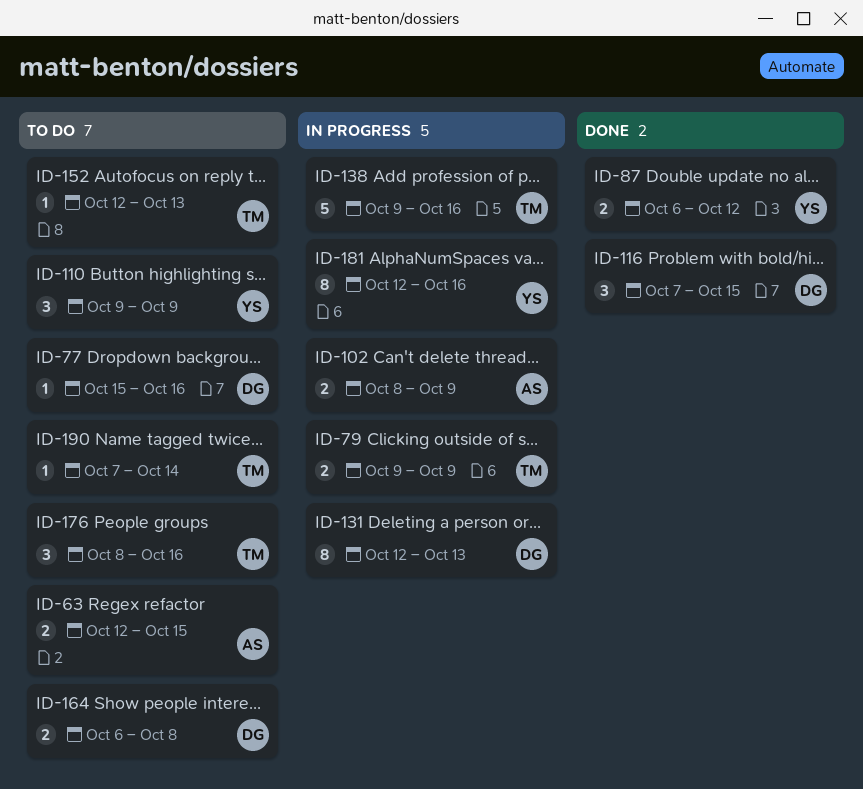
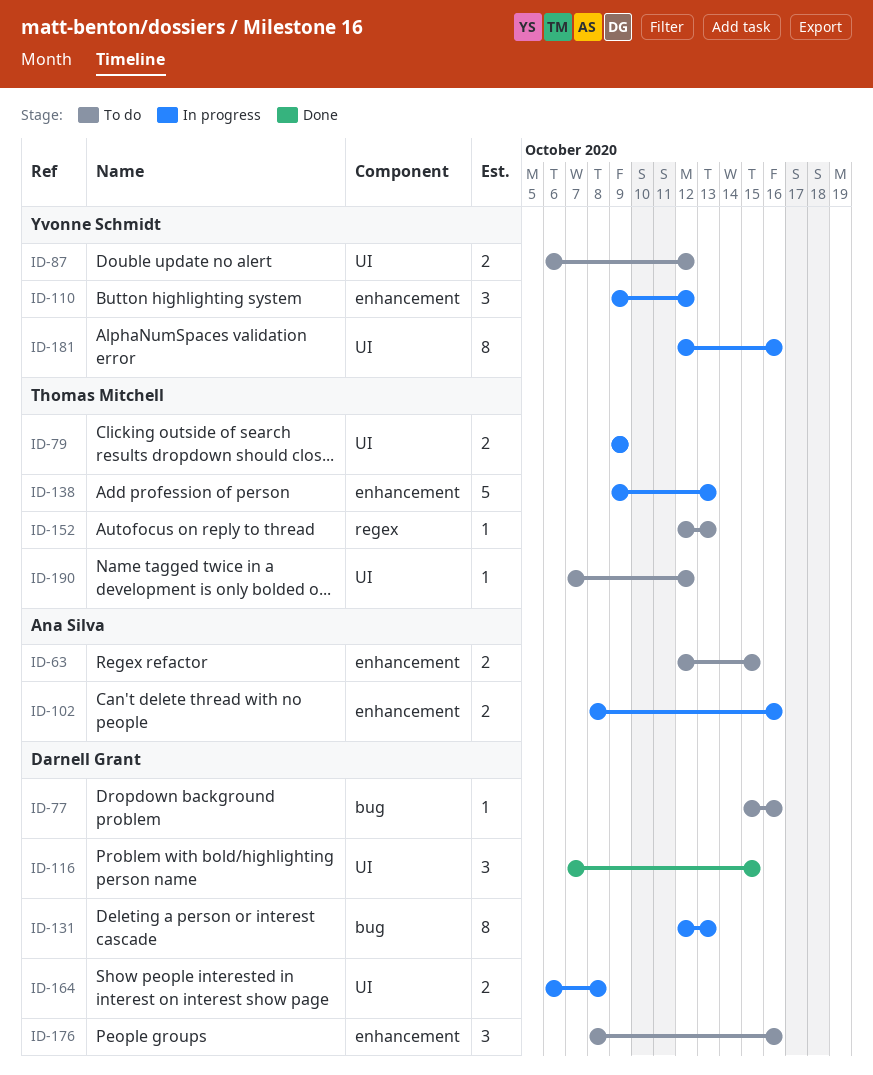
ID-87, status: Done -> To do
ID-102, due: Oct 9 -> Oct 16
ID-110, status: To do -> In progress
ID-110, due: Oct 9 -> Oct 12
ID-138, due: Oct 16 -> Oct 13
ID-164, status: To do -> In progress
ID-176, owner: Thomas Mitchell -> Darnell Grant
ID-190, due: Oct 14 -> Oct 12

